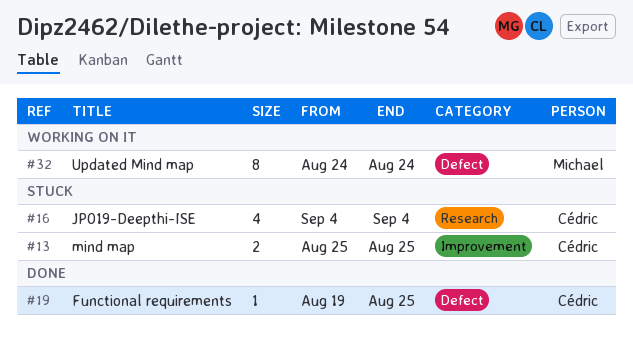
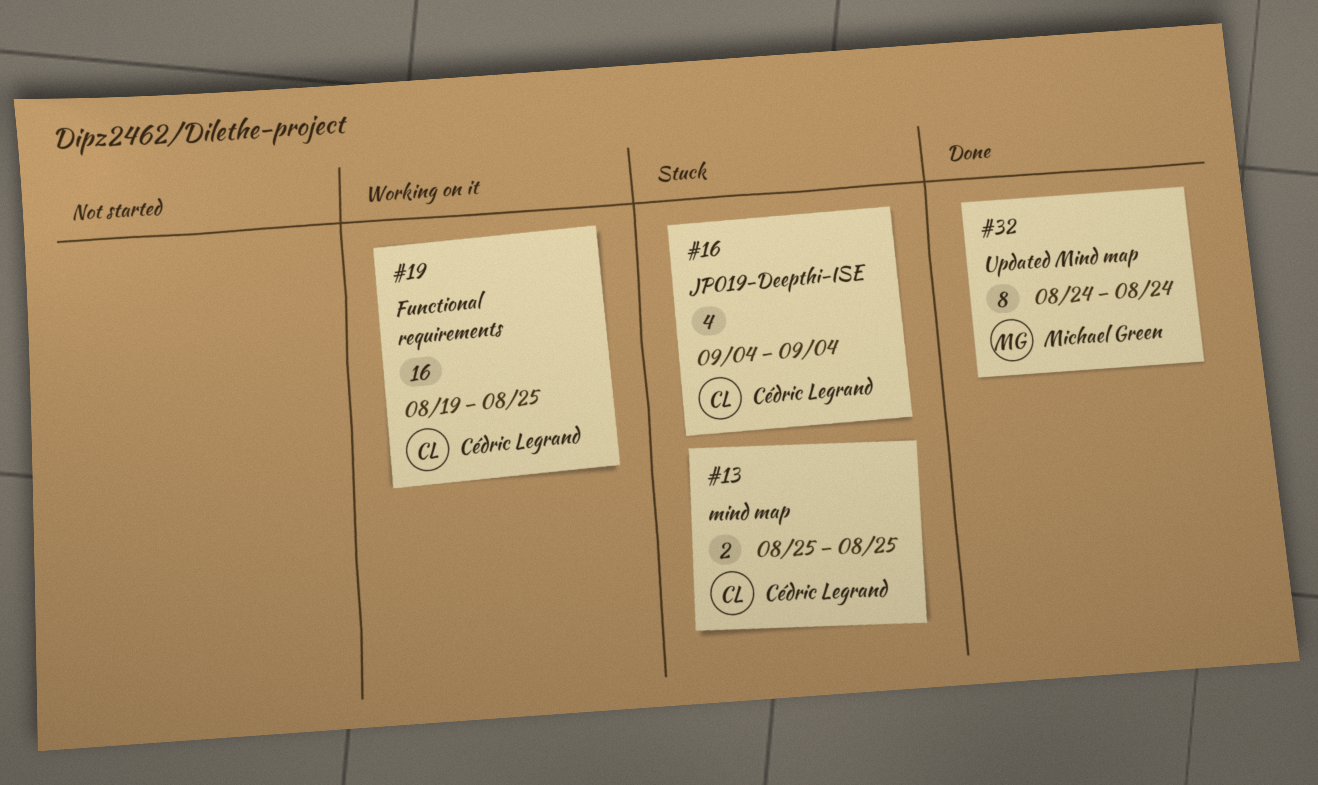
#19, status: Done -> Working on it
#19, estimate: 1 -> 16
#32, status: Working on it -> Done

